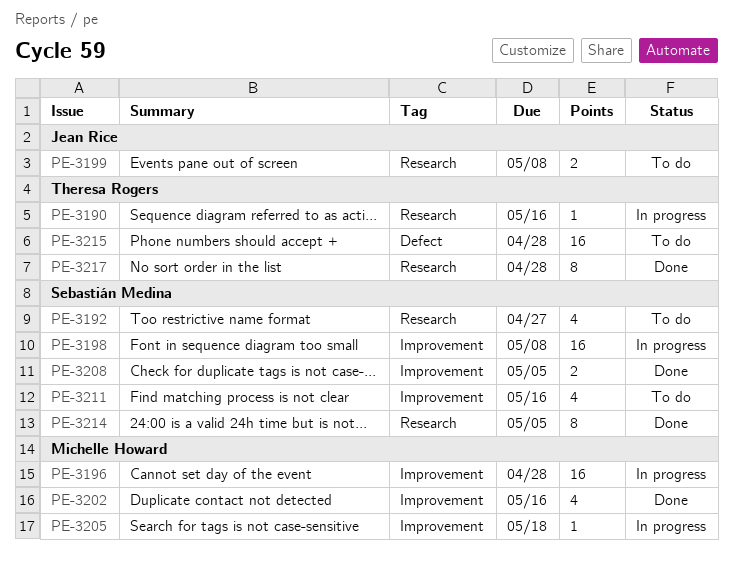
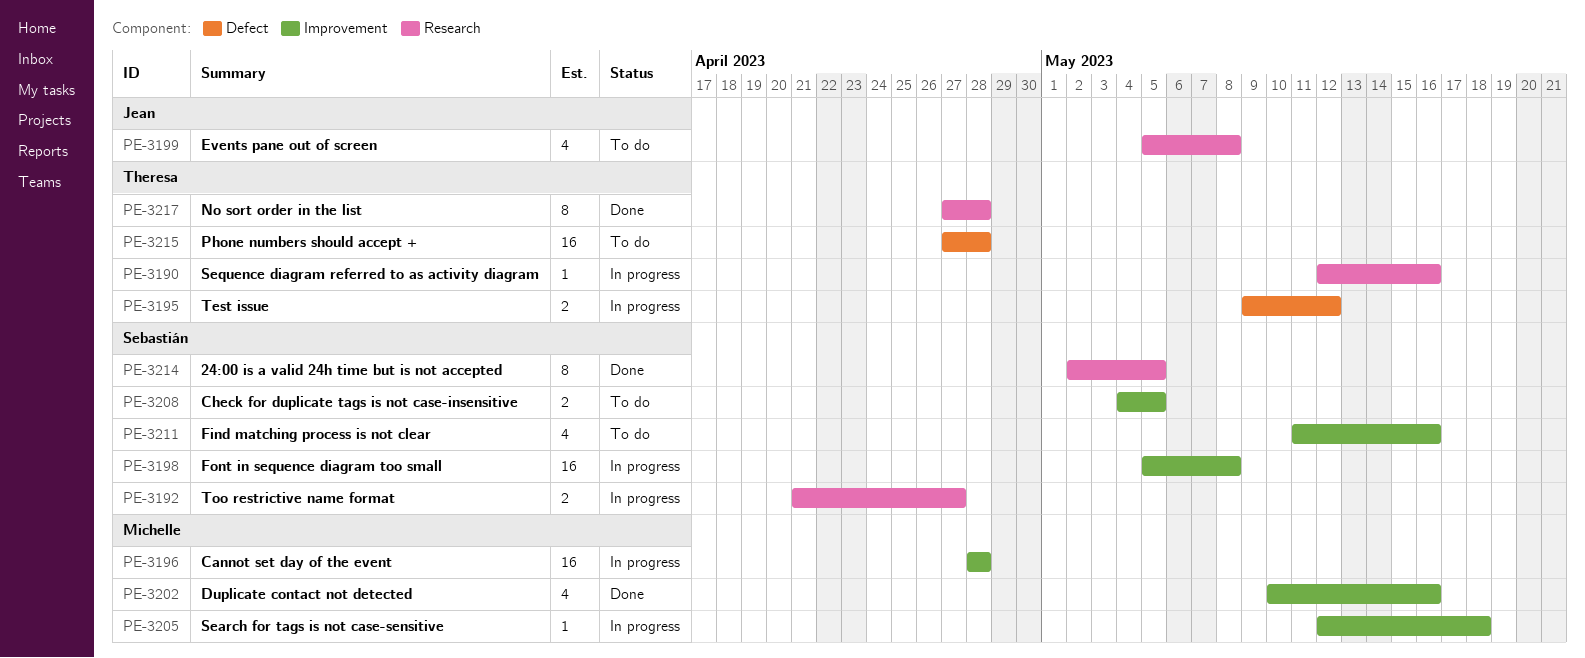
PE-3192, status: To do -> In progress
PE-3192, estimate: 4 -> 2
PE-3195: none -> present
PE-3199, estimate: 2 -> 4
PE-3208, status: Done -> To do

